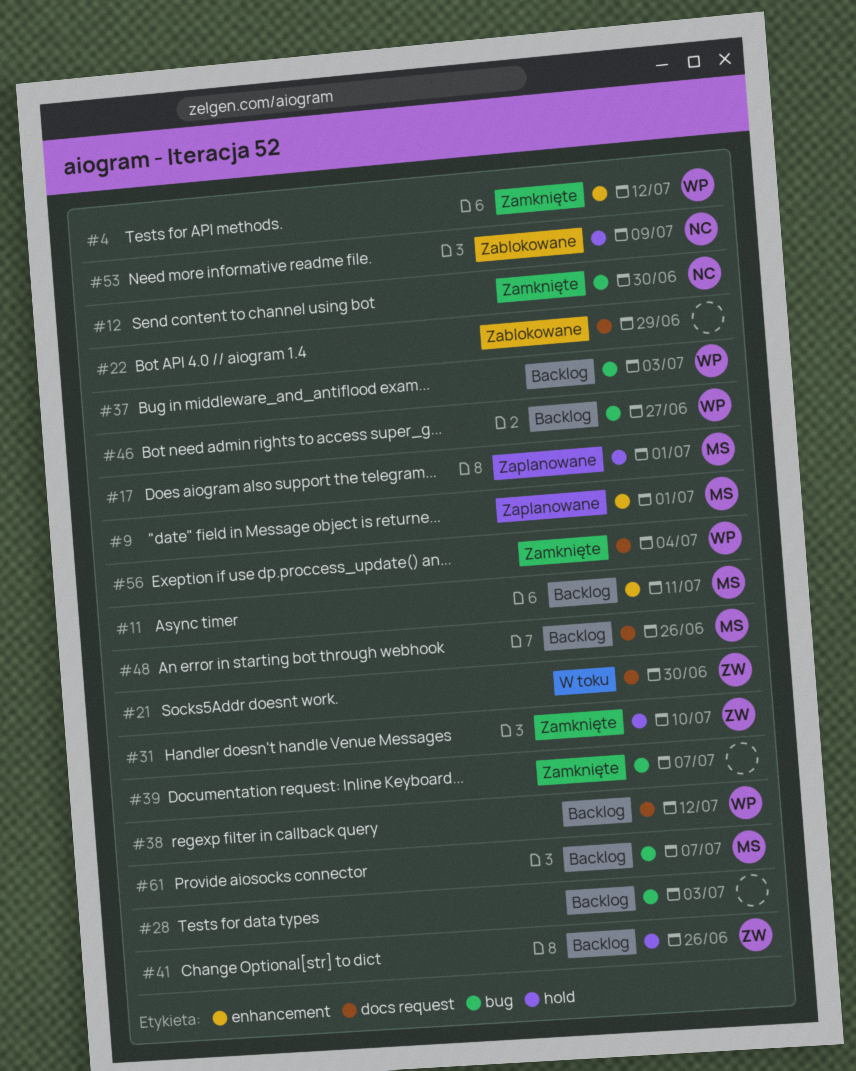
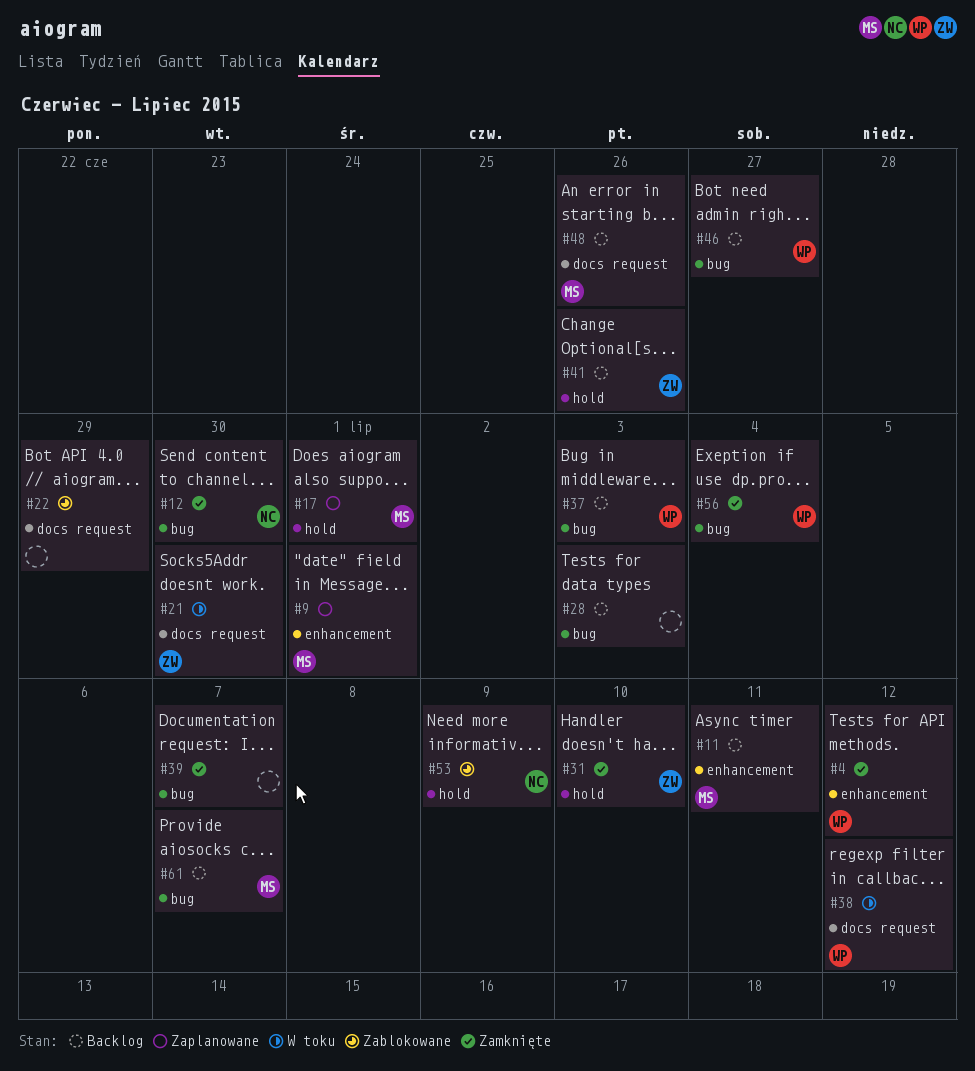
#38, status: Backlog -> W toku
#56, label: docs request -> bug

